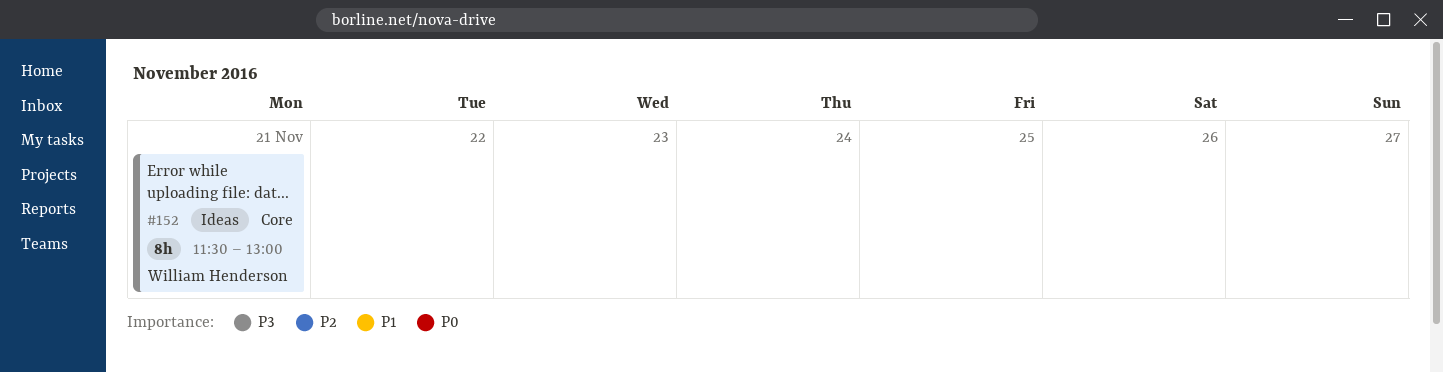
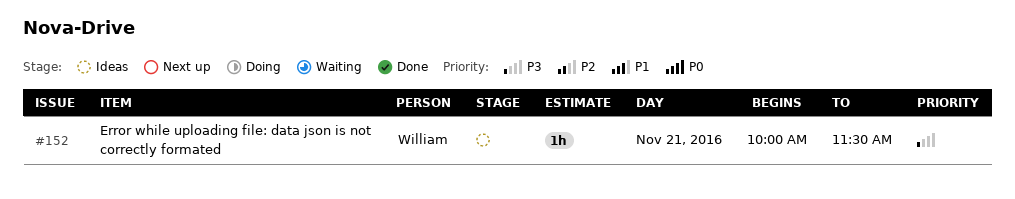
#152, estimate: 8h -> 1h
#152, begins: 11:30 -> 10:00
#152, ends: 13:00 -> 11:30

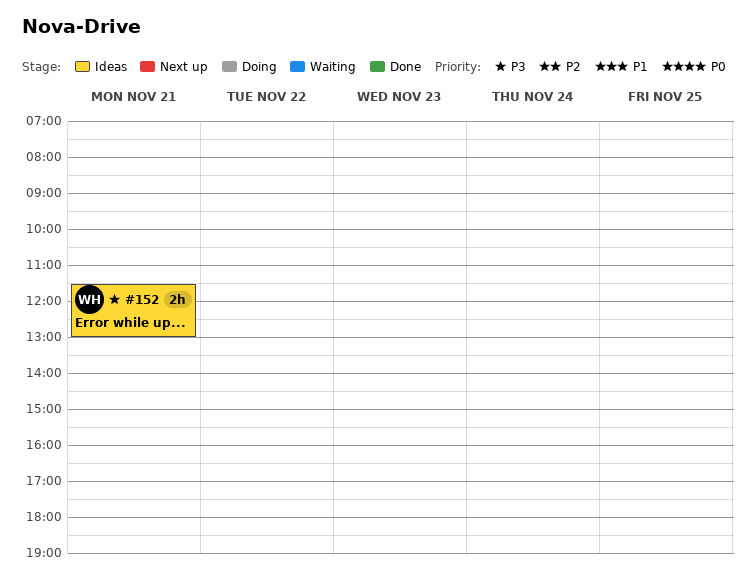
#152, estimate: 1h -> 2h
#152, begins: 10:00 -> 11:30
#152, ends: 11:30 -> 13:00

